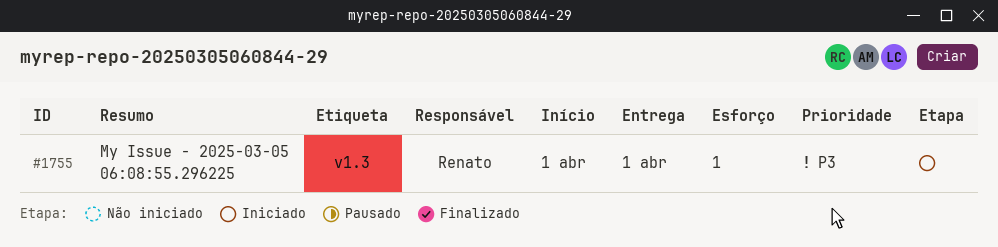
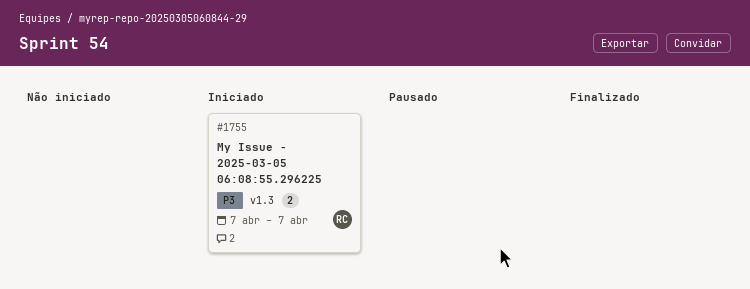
#1755, estimate: 1 -> 2
#1755, start: Apr 1 -> Apr 7
#1755, due: Apr 1 -> Apr 7

